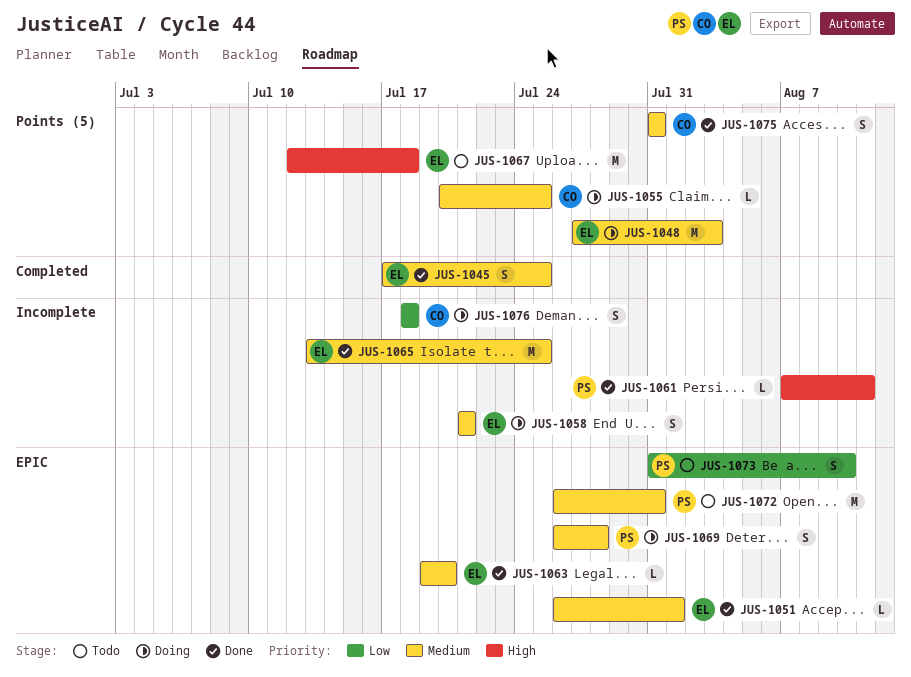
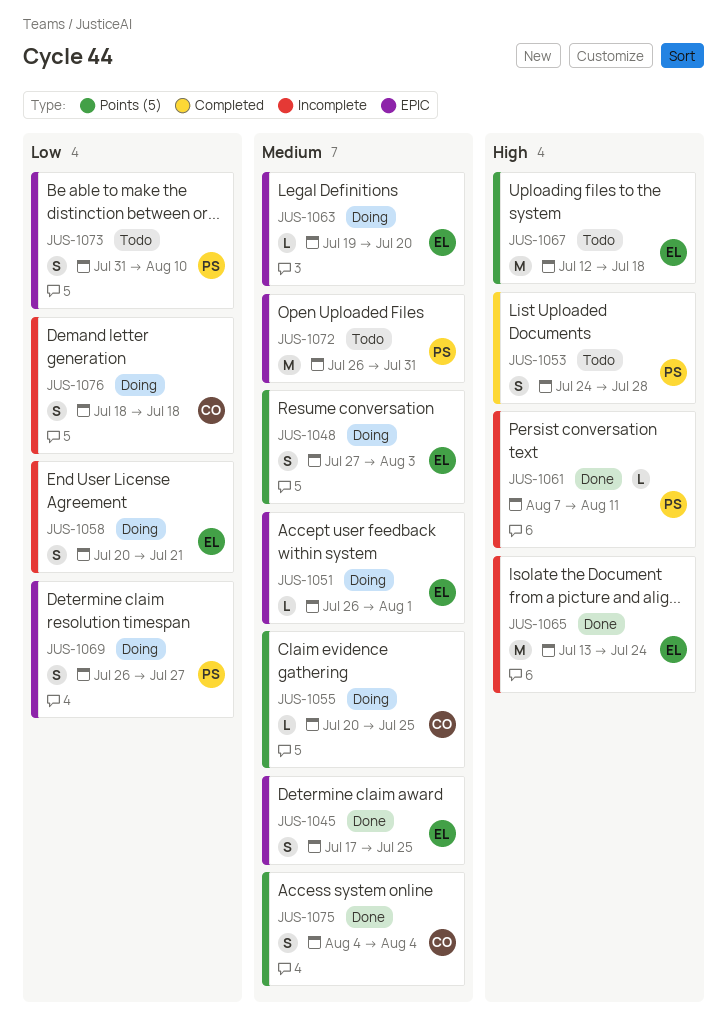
JUS-1045, label: Completed -> EPIC
JUS-1048, estimate: M -> S
JUS-1051, status: Done -> Doing
JUS-1053: none -> present
JUS-1058, priority: Medium -> Low
JUS-1058, start: Jul 21 -> Jul 20
JUS-1063, status: Done -> Doing
JUS-1065, priority: Medium -> High
JUS-1065, due: Jul 25 -> Jul 24
JUS-1069, priority: Medium -> Low
JUS-1069, due: Jul 28 -> Jul 27
JUS-1075, start: Jul 31 -> Aug 4
JUS-1075, due: Jul 31 -> Aug 4

